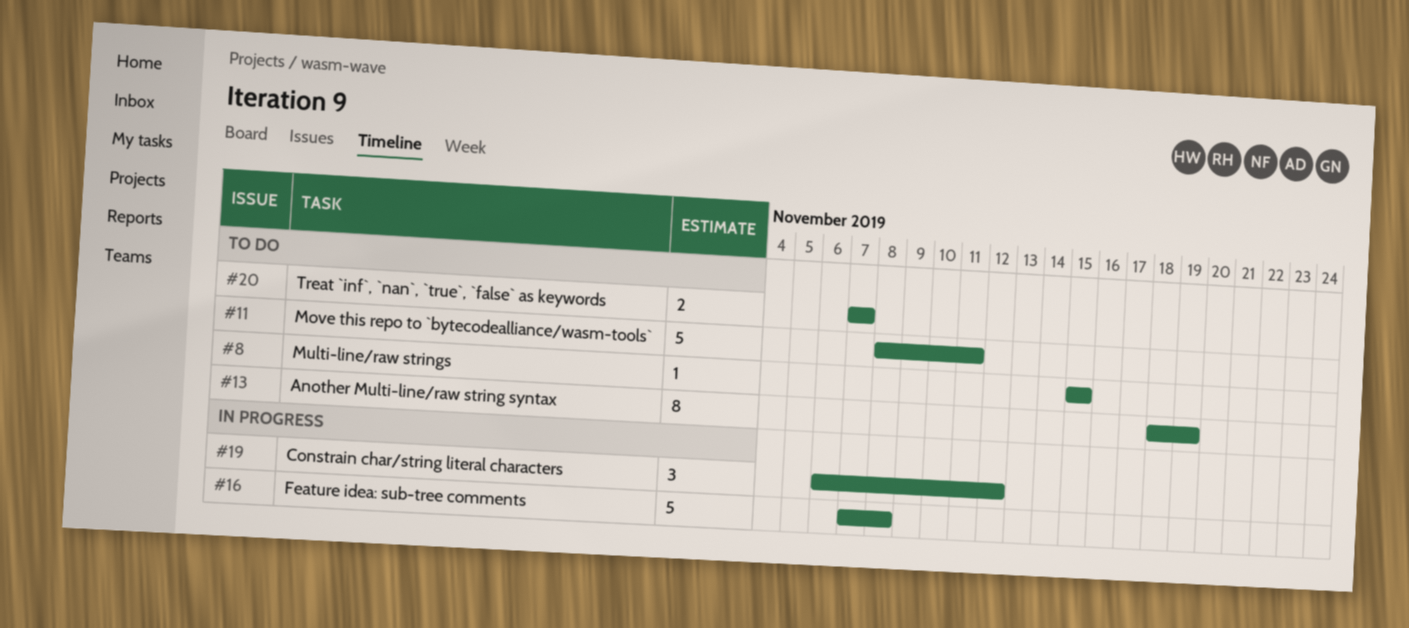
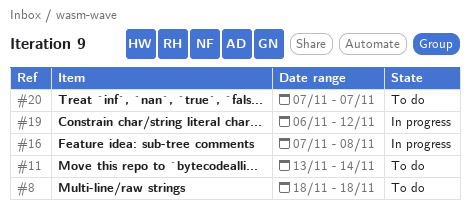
#8, start: Nov 15 -> Nov 18
#8, due: Nov 15 -> Nov 18
#11, start: Nov 8 -> Nov 13
#11, due: Nov 11 -> Nov 14
#13: present -> none

